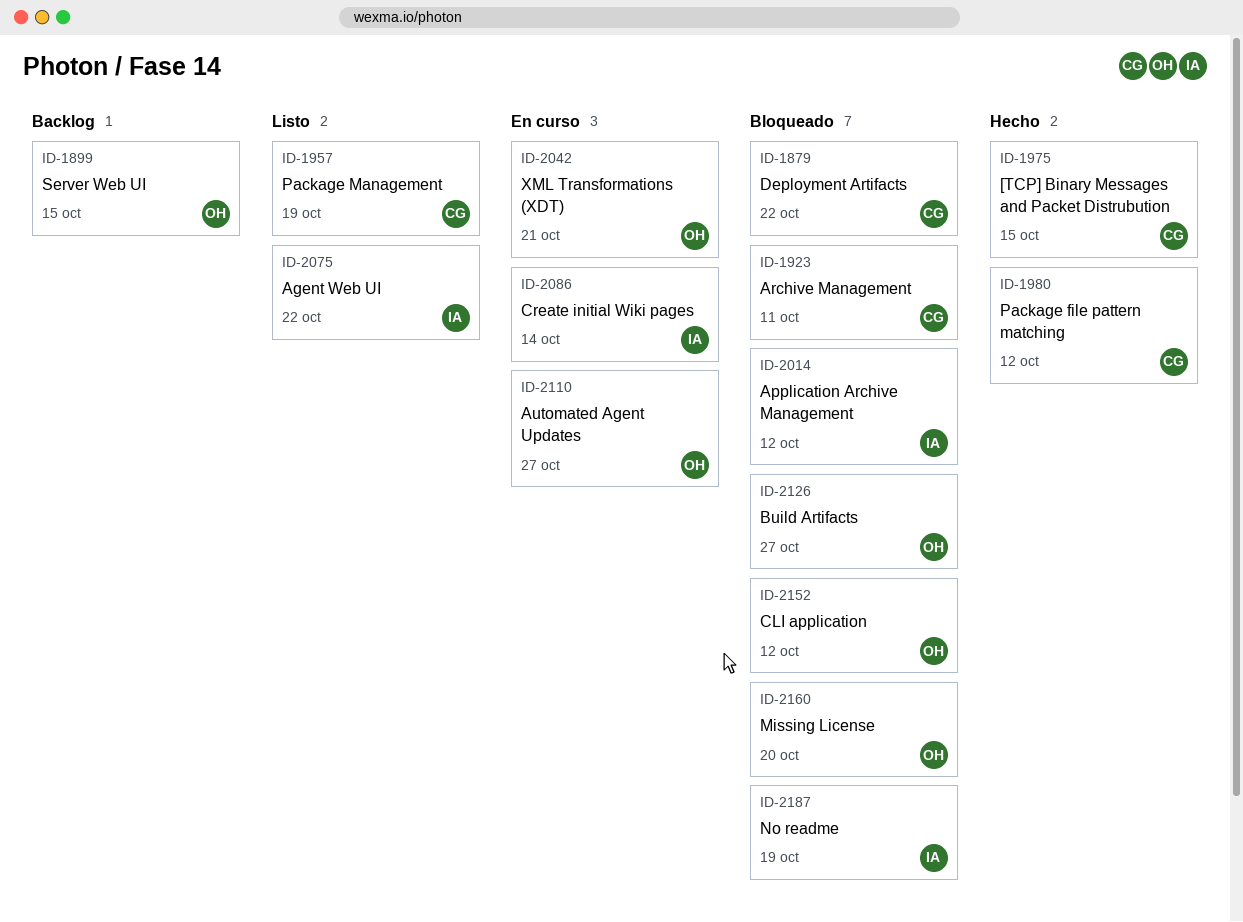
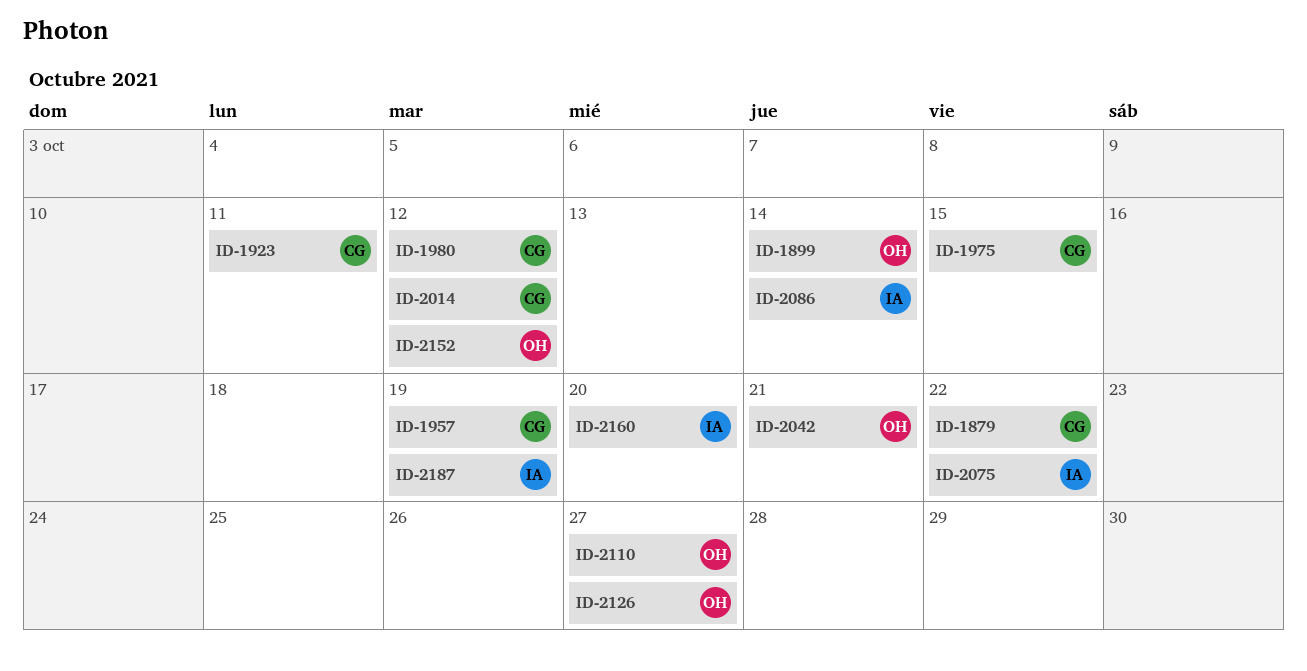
ID-1899, due: Oct 15 -> Oct 14
ID-2014, owner: IA -> CG
ID-2160, owner: OH -> IA

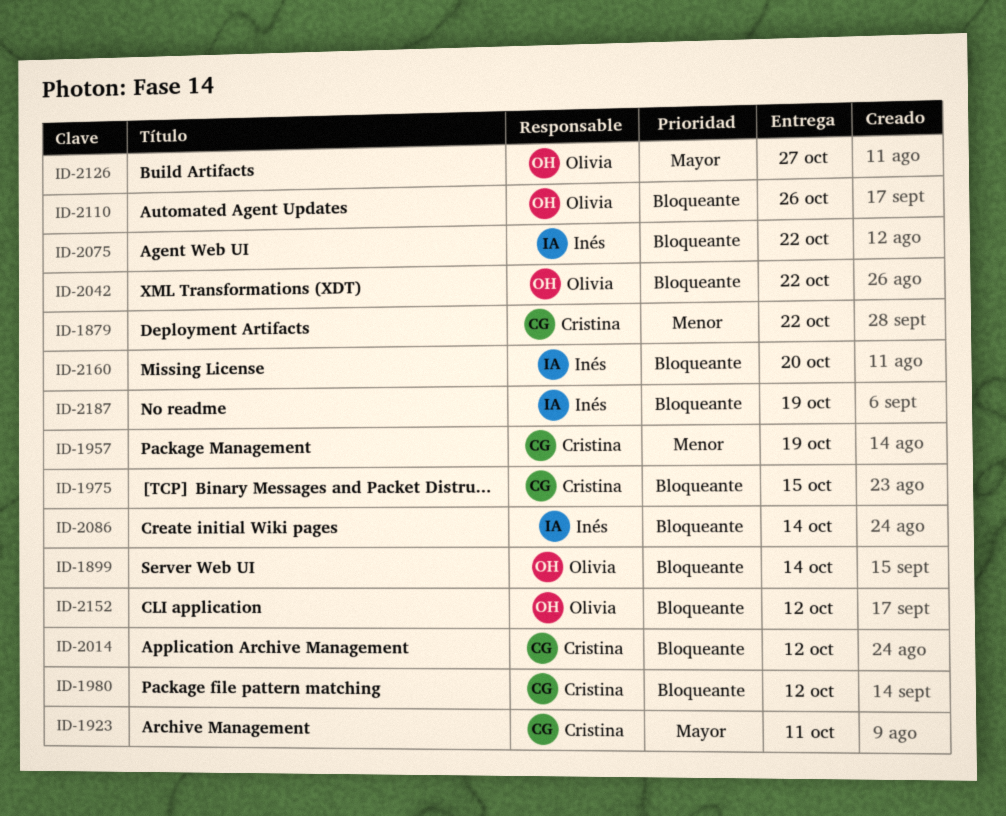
ID-2042, due: Oct 21 -> Oct 22
ID-2110, due: Oct 27 -> Oct 26

